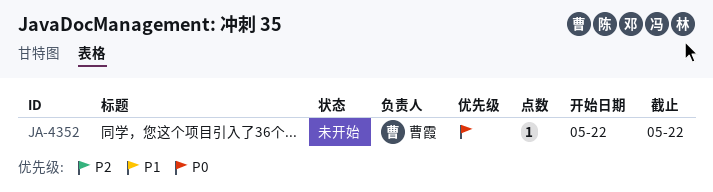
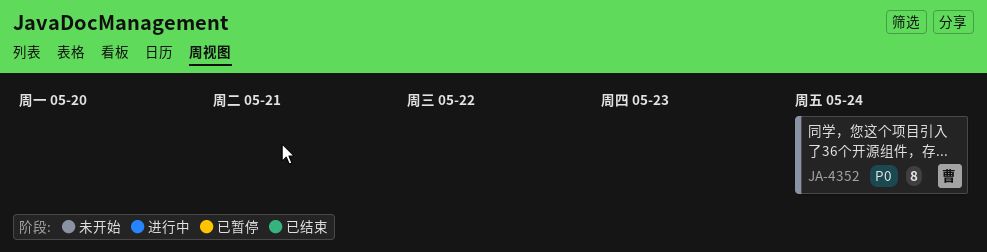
JA-4352, estimate: 1 -> 8
JA-4352, due: May 22 -> May 24

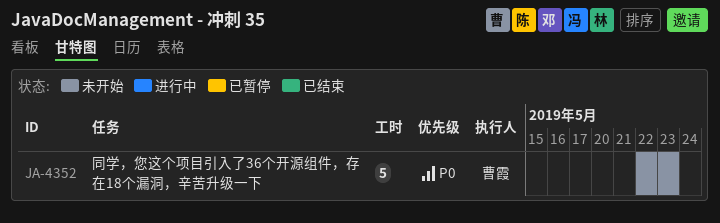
JA-4352, estimate: 8 -> 5
JA-4352, due: May 24 -> May 23

